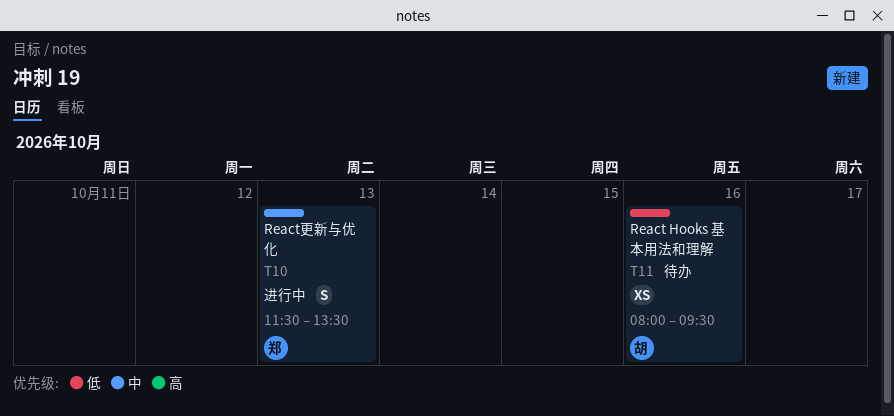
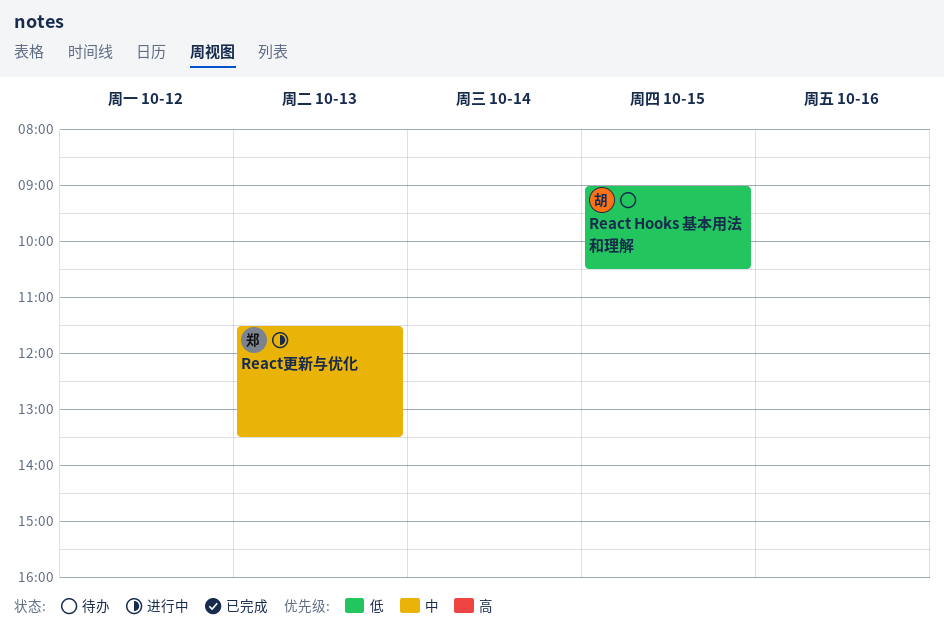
React Hooks 基本用法和理解, day: Oct 16 -> Oct 15
React Hooks 基本用法和理解, begins: 08:00 -> 09:00
React Hooks 基本用法和理解, ends: 09:30 -> 10:30

